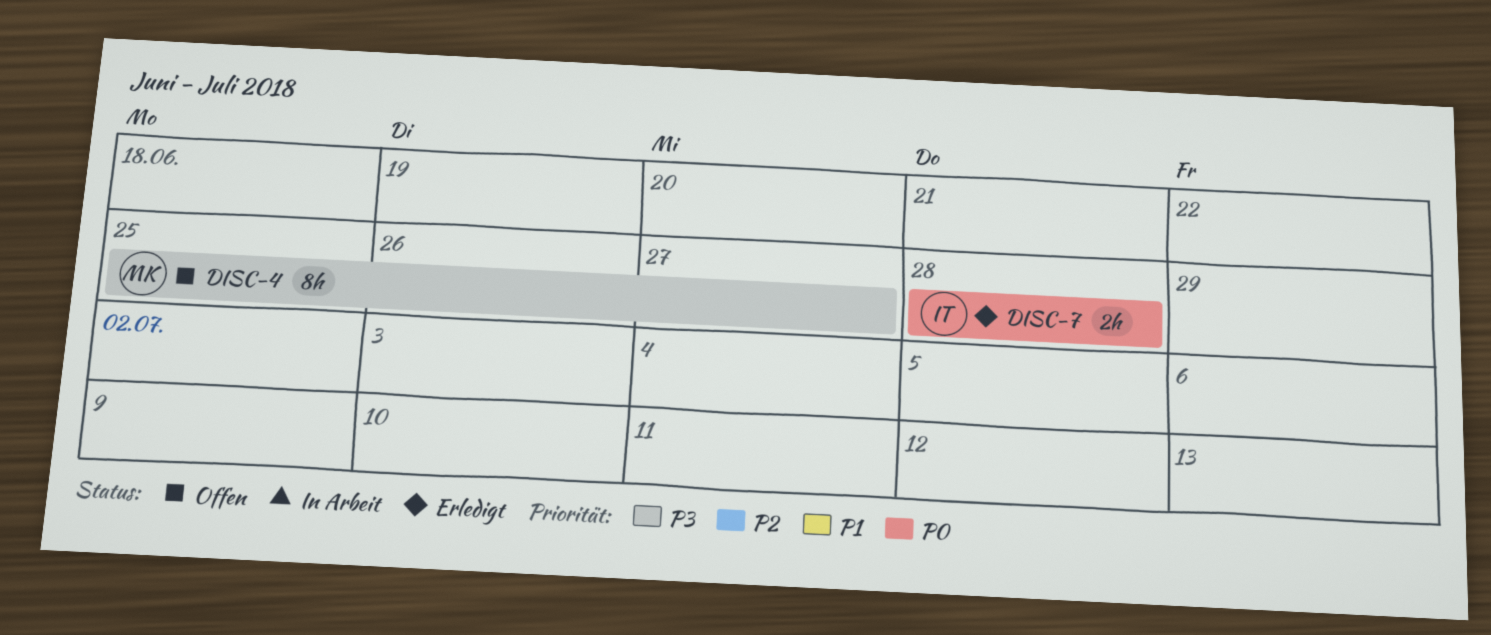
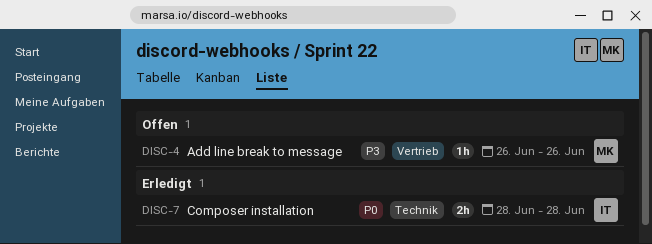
DISC-4, estimate: 8h -> 1h
DISC-4, start: Jun 25 -> Jun 26
DISC-4, due: Jun 27 -> Jun 26

